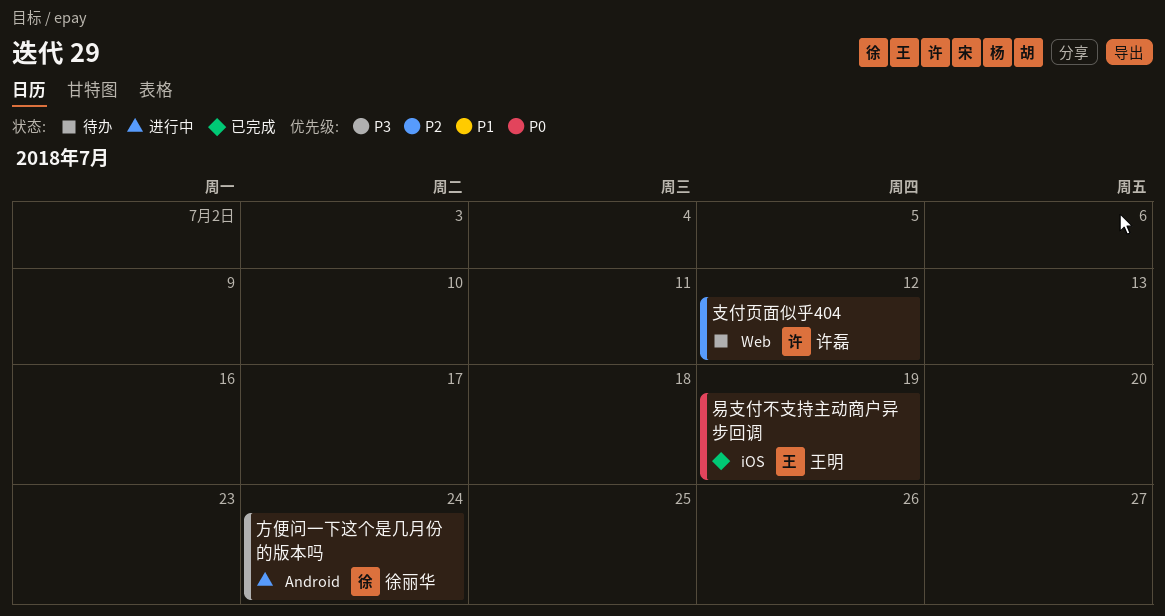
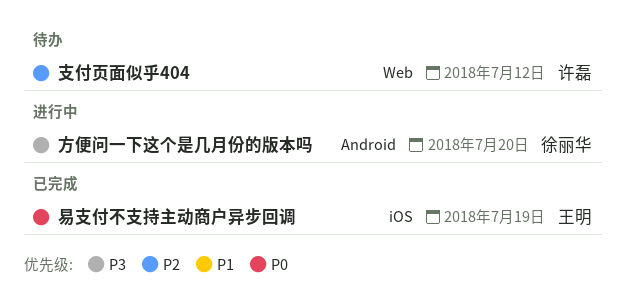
方便问一下这个是几月份的版本吗, due: Jul 24 -> Jul 20

